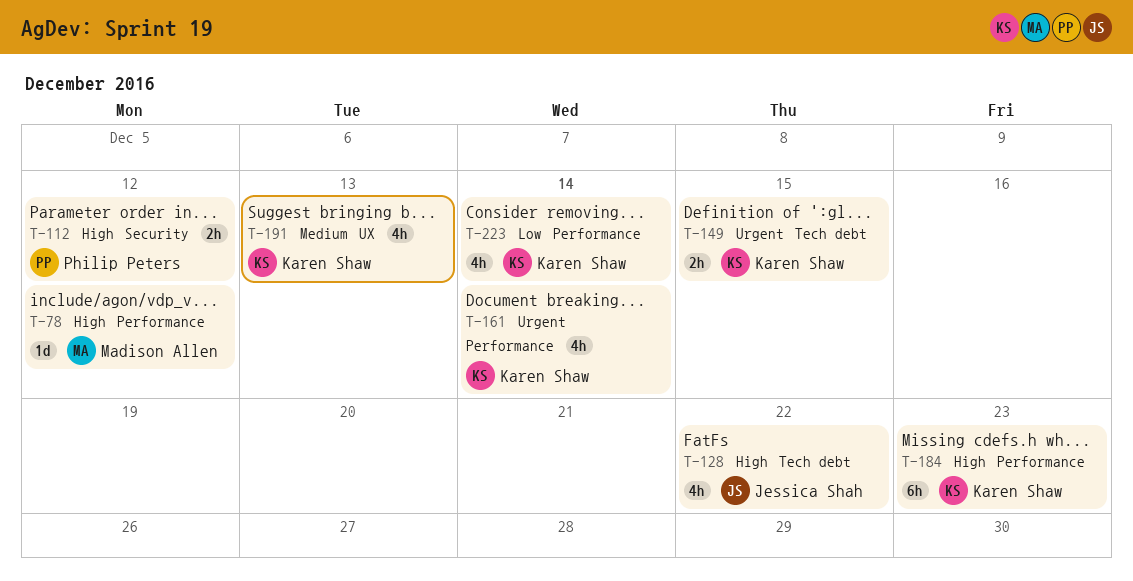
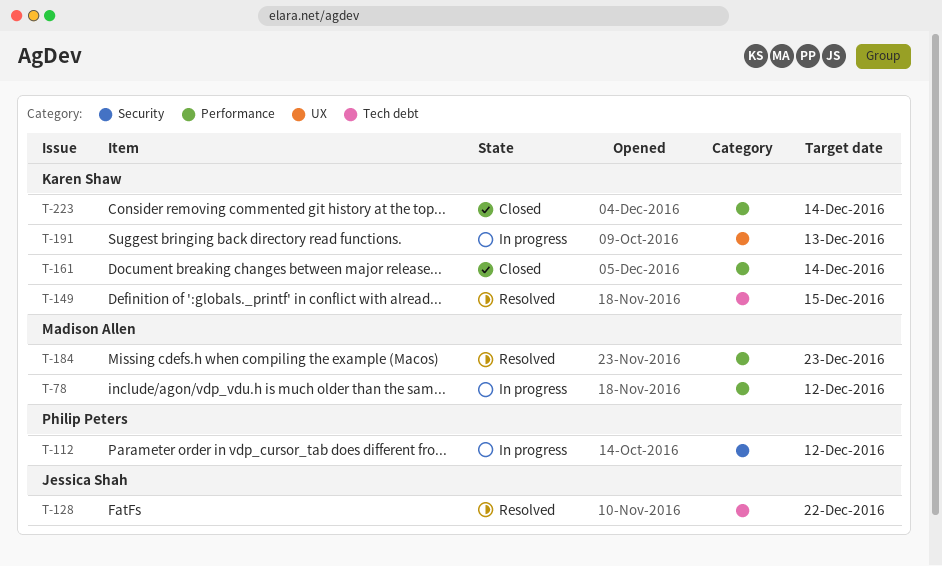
T-184, owner: Karen Shaw -> Madison Allen

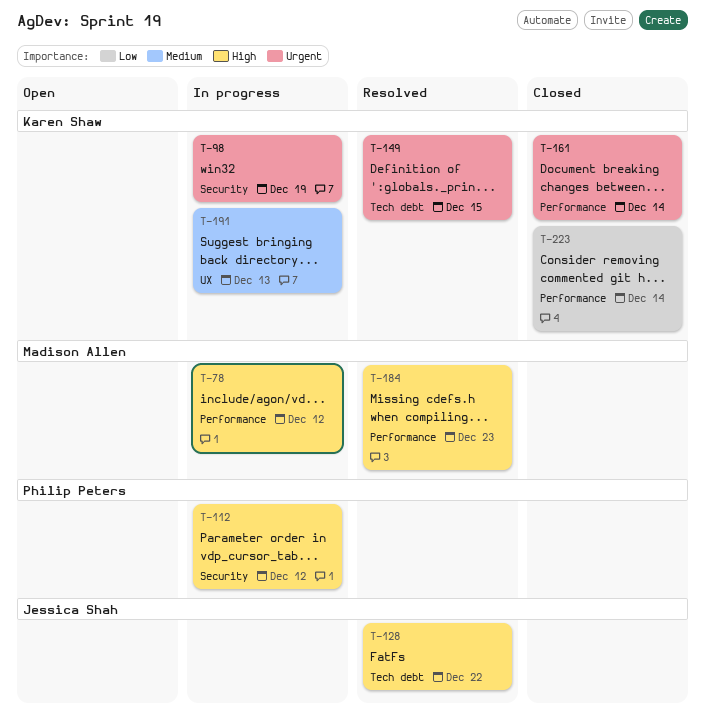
T-98: none -> present

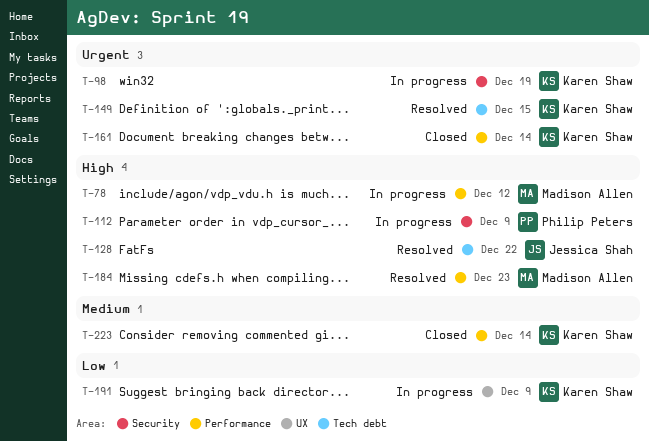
T-112, due: Dec 12 -> Dec 9
T-191, priority: Medium -> Low
T-191, due: Dec 13 -> Dec 9
T-223, priority: Low -> Medium

